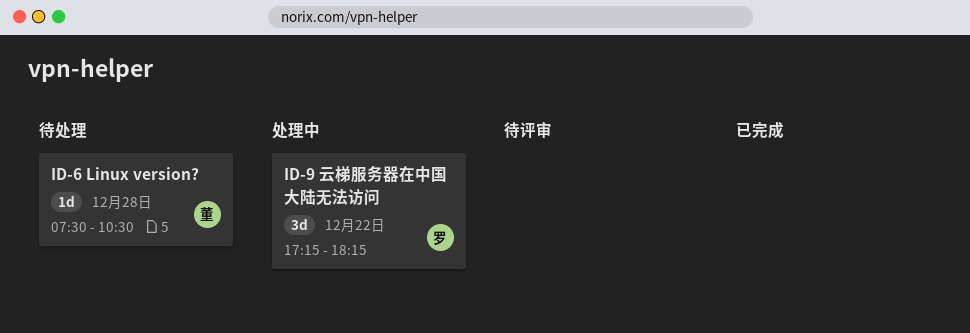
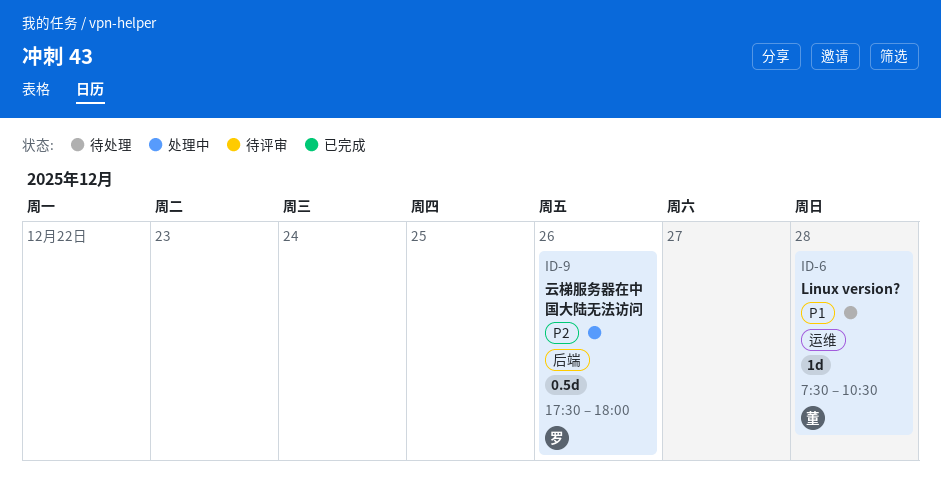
ID-9, estimate: 3d -> 0.5d
ID-9, day: Dec 22 -> Dec 26
ID-9, begins: 17:15 -> 17:30
ID-9, ends: 18:15 -> 18:00

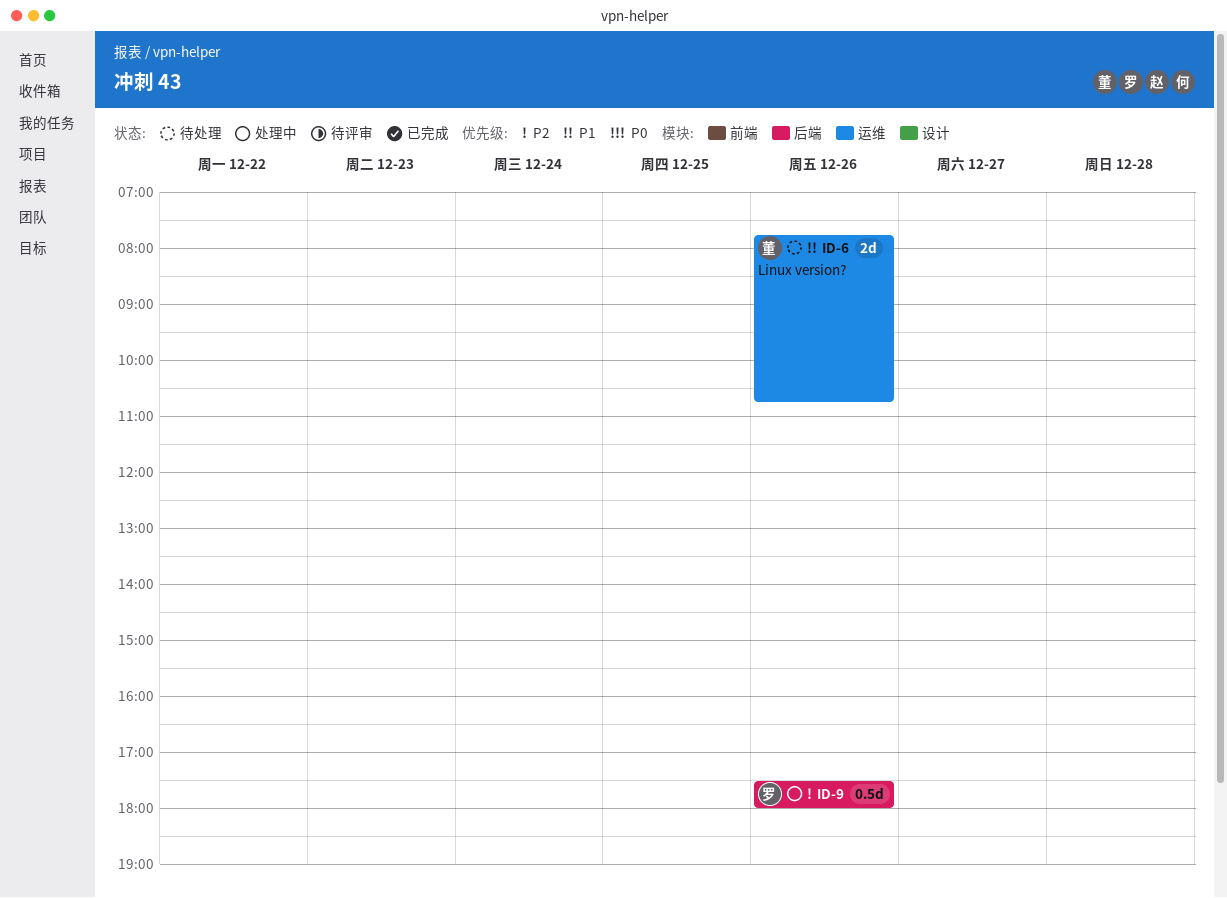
ID-6, estimate: 1d -> 2d
ID-6, day: Dec 28 -> Dec 26
ID-6, begins: 07:30 -> 07:45
ID-6, ends: 10:30 -> 10:45

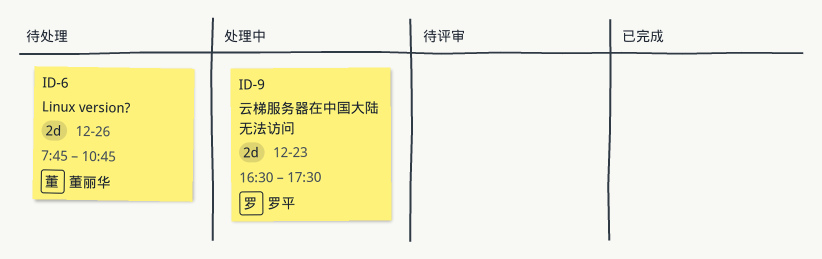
ID-9, estimate: 0.5d -> 2d
ID-9, day: Dec 26 -> Dec 23
ID-9, begins: 17:30 -> 16:30
ID-9, ends: 18:00 -> 17:30

